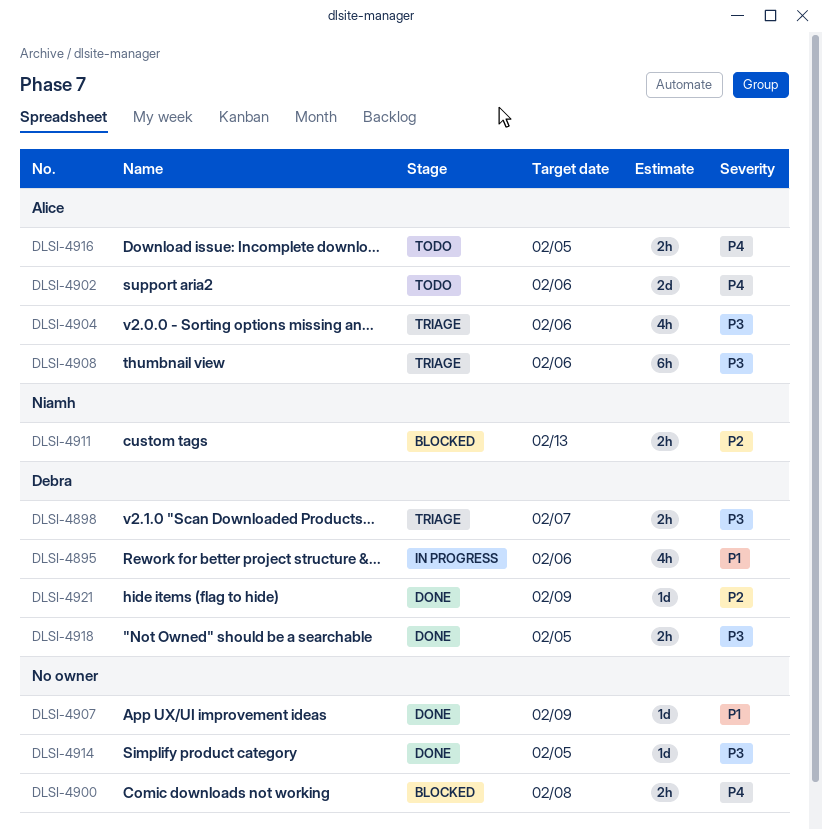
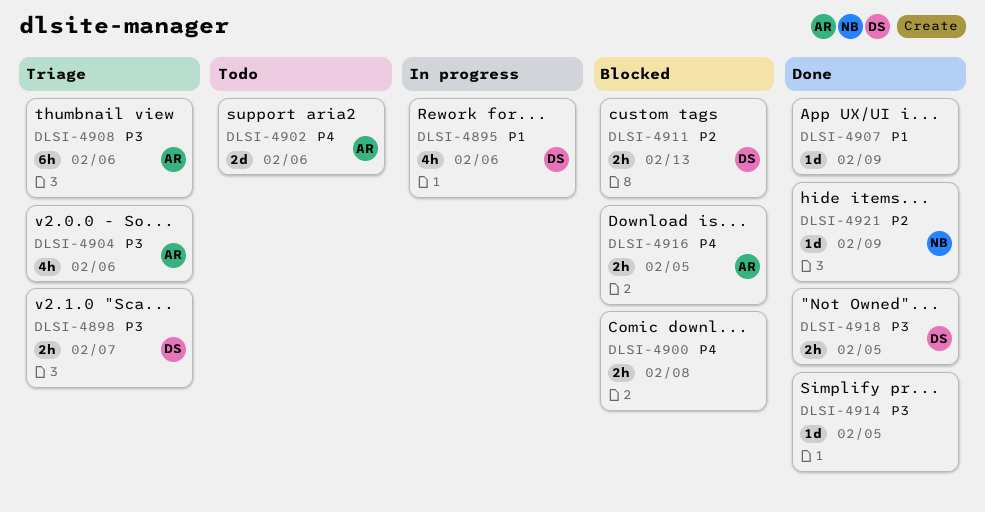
DLSI-4911, owner: Niamh -> Debra
DLSI-4916, status: Todo -> Blocked
DLSI-4921, owner: Debra -> Niamh

